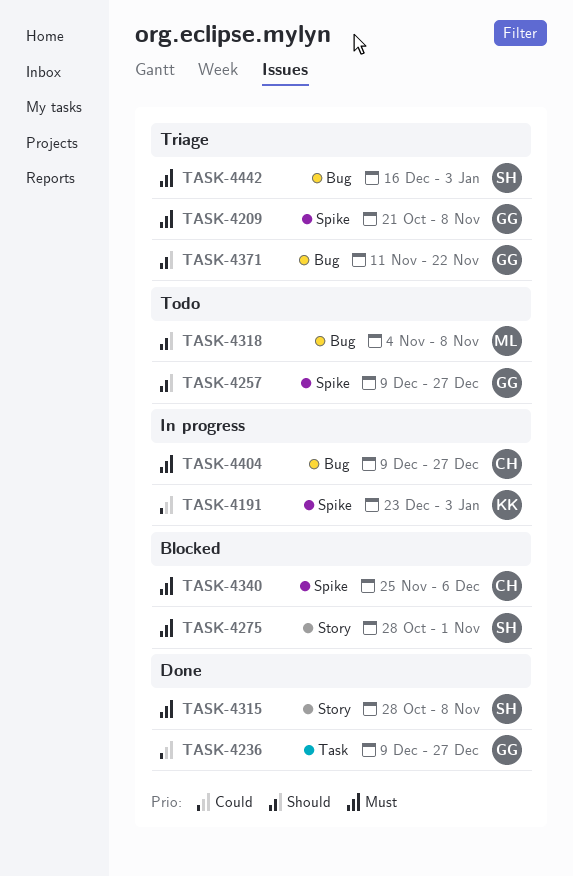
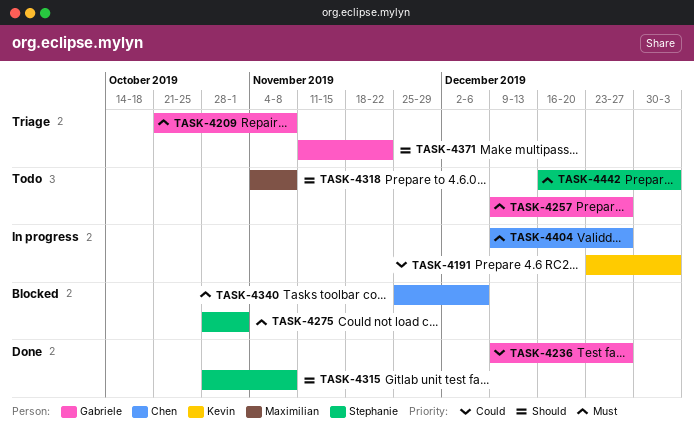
TASK-4257, priority: Should -> Must
TASK-4315, priority: Must -> Should
TASK-4442, status: Triage -> Todo

